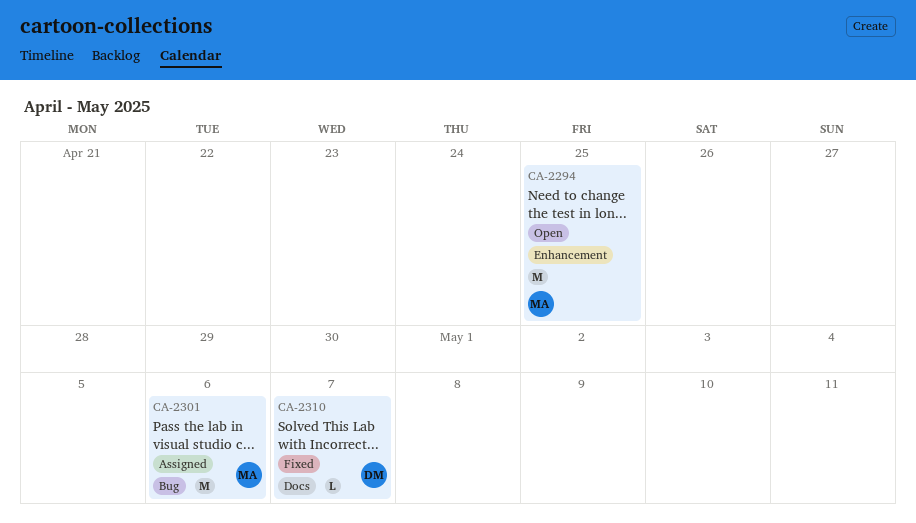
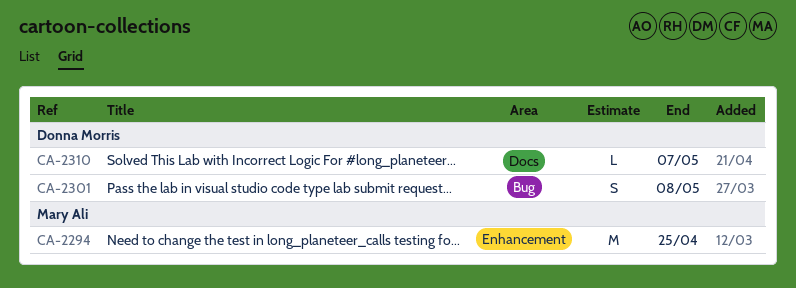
CA-2301, owner: Mary Ali -> Donna Morris
CA-2301, estimate: M -> S
CA-2301, due: May 6 -> May 8

